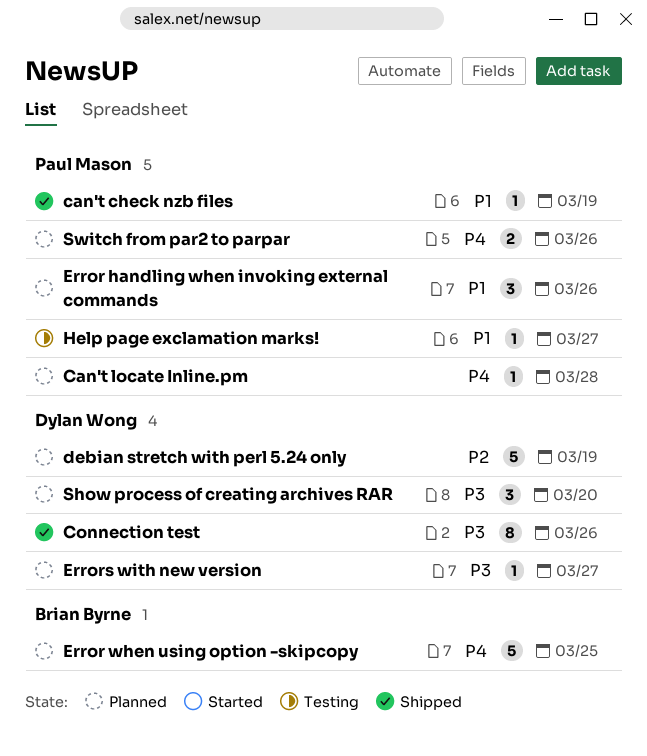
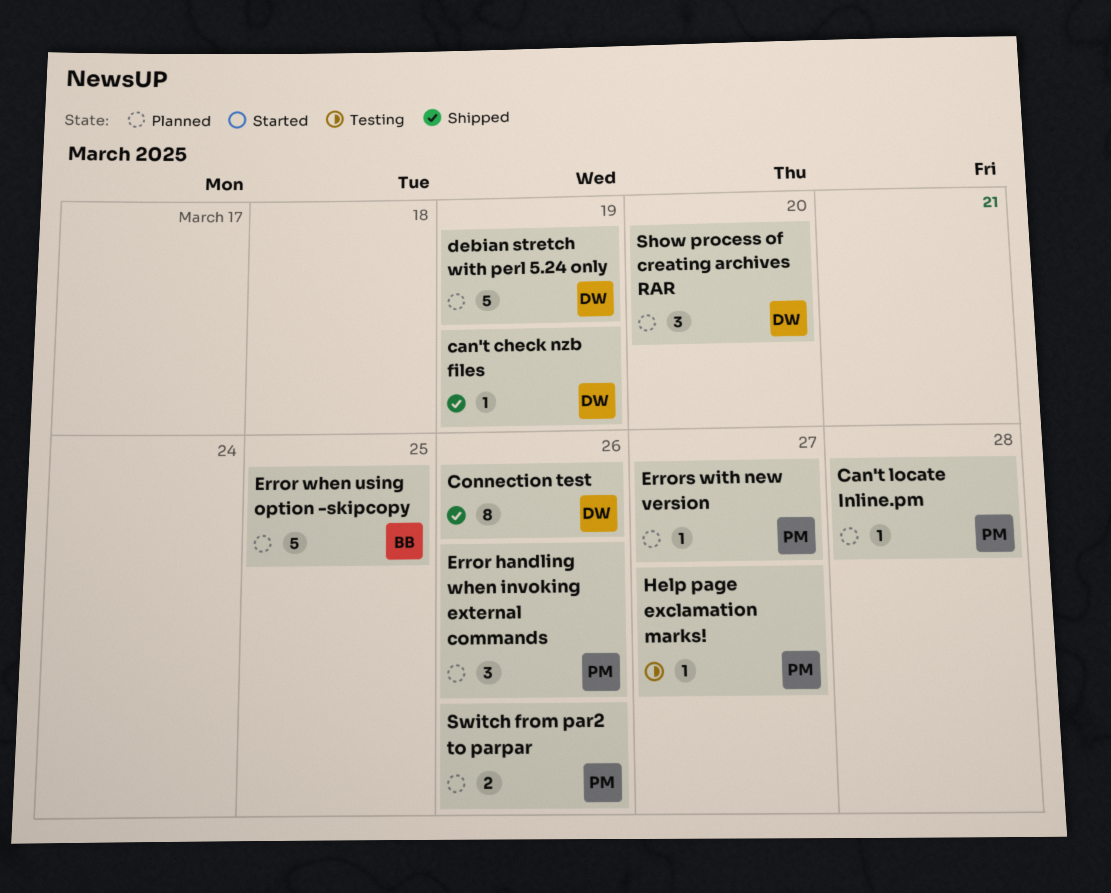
can't check nzb files, owner: Paul Mason -> Dylan Wong
Errors with new version, owner: Dylan Wong -> Paul Mason

